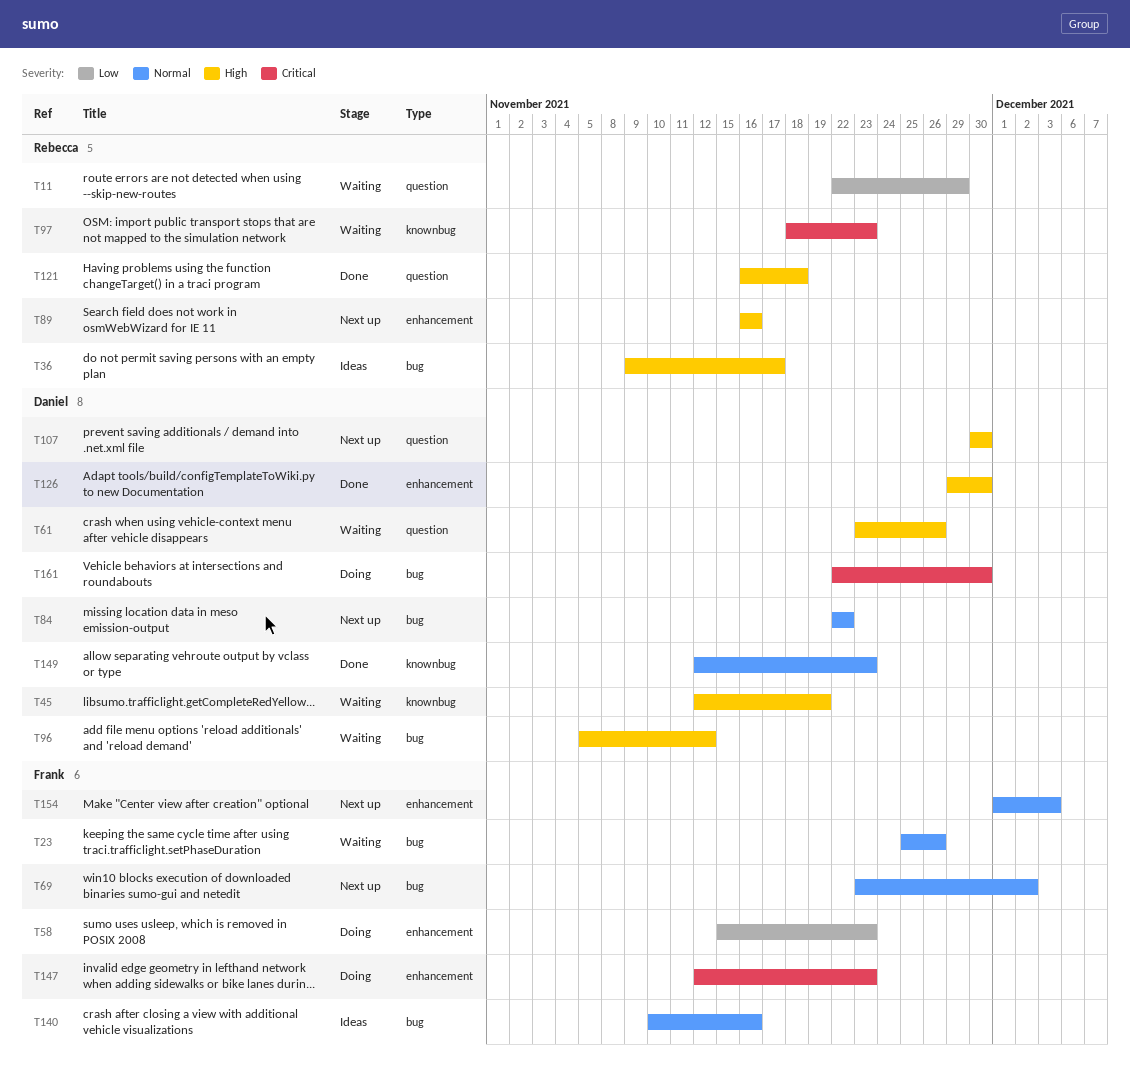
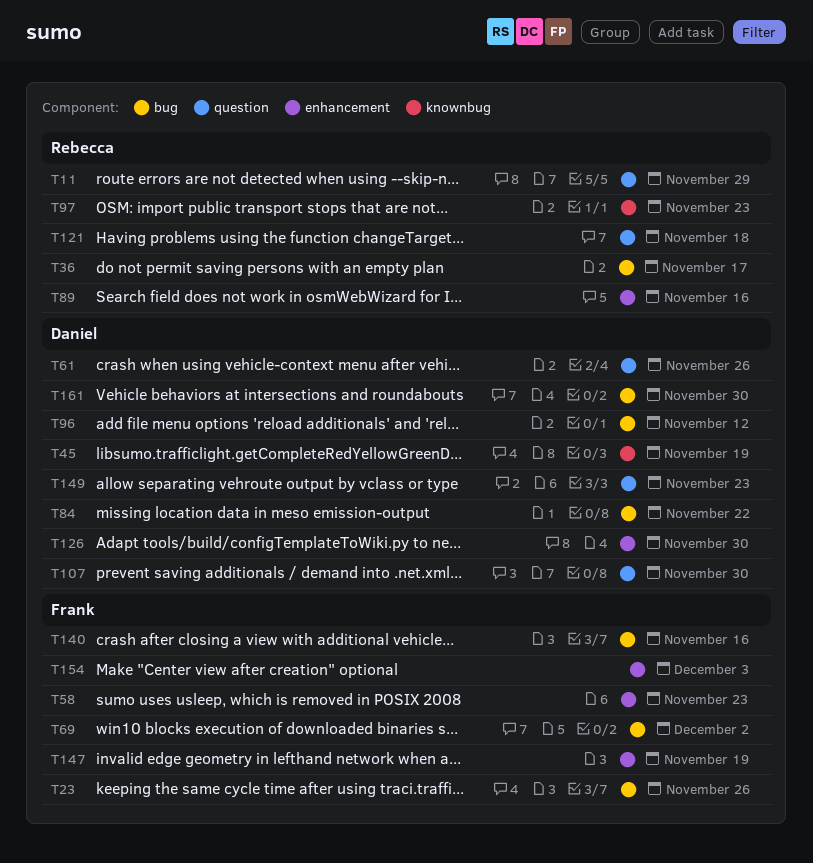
T147, due: Nov 23 -> Nov 19
T149, label: knownbug -> question

